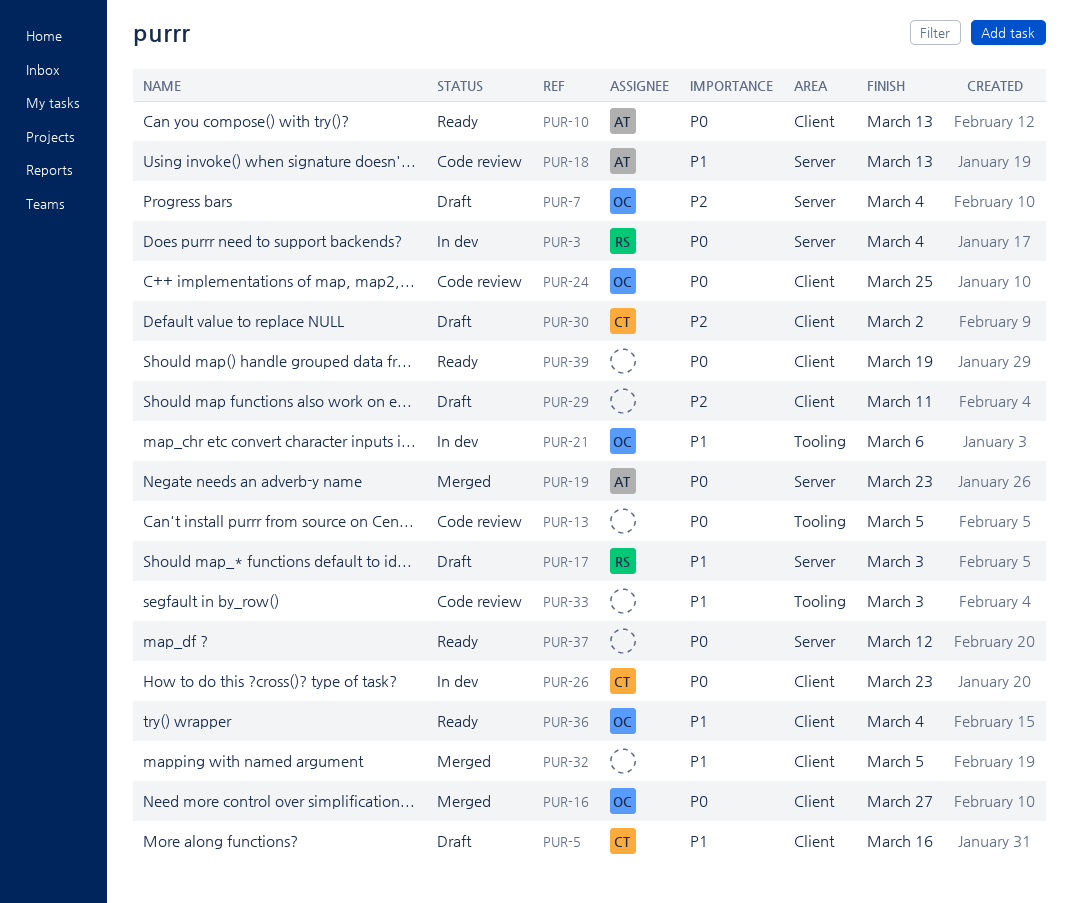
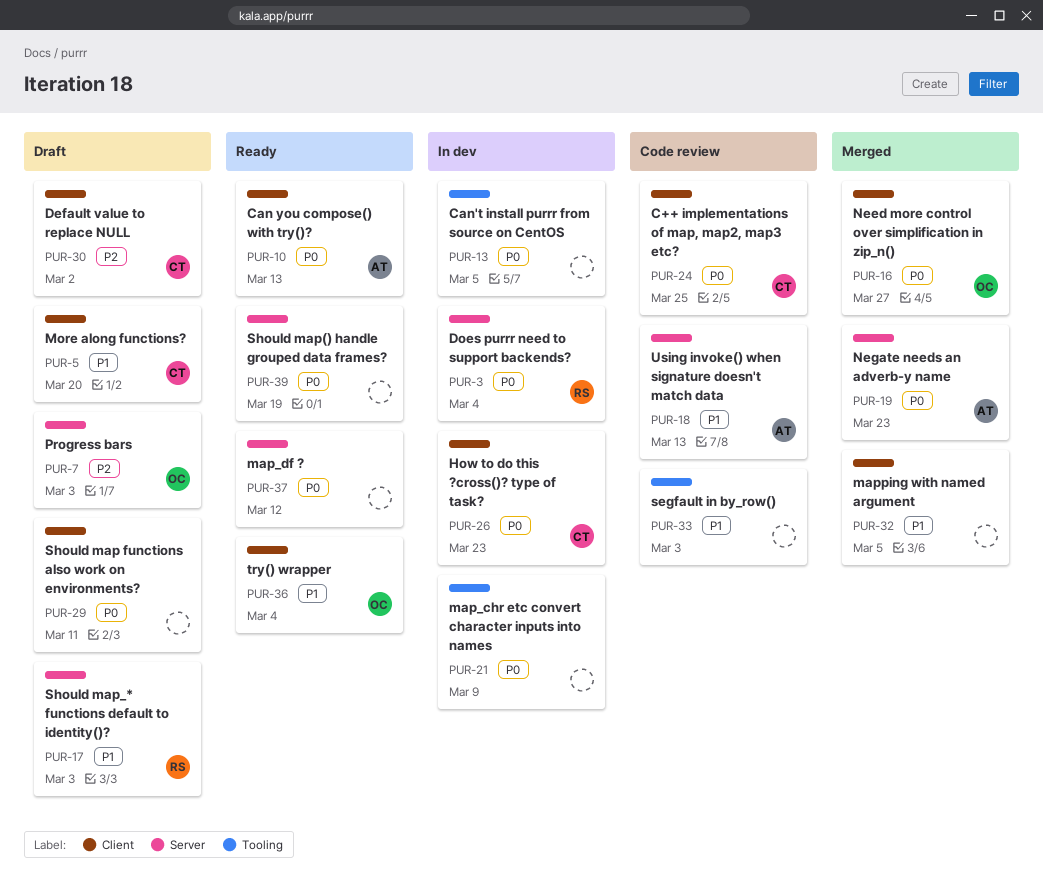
PUR-5, due: Mar 16 -> Mar 20
PUR-7, due: Mar 4 -> Mar 3
PUR-13, status: Code review -> In dev
PUR-21, owner: OC -> none
PUR-21, priority: P1 -> P0
PUR-21, due: Mar 6 -> Mar 9
PUR-24, owner: OC -> CT
PUR-29, priority: P2 -> P0
PUR-39, label: Client -> Server

